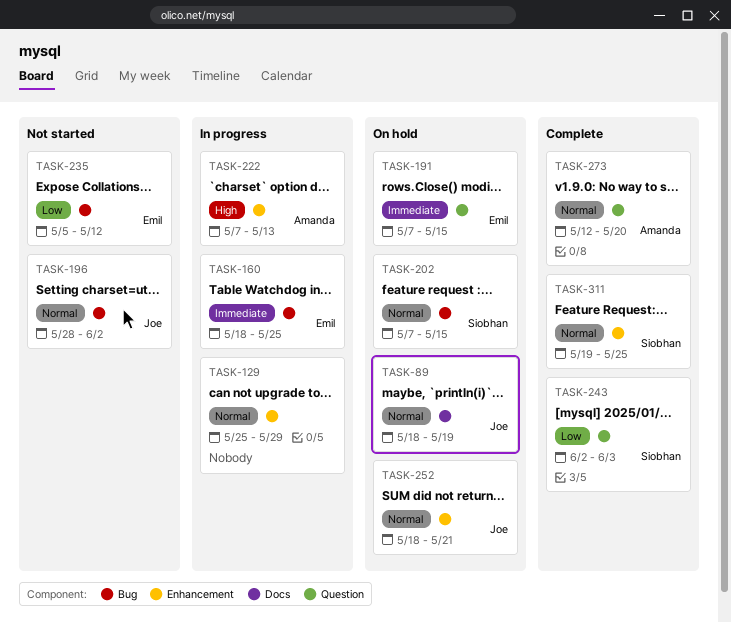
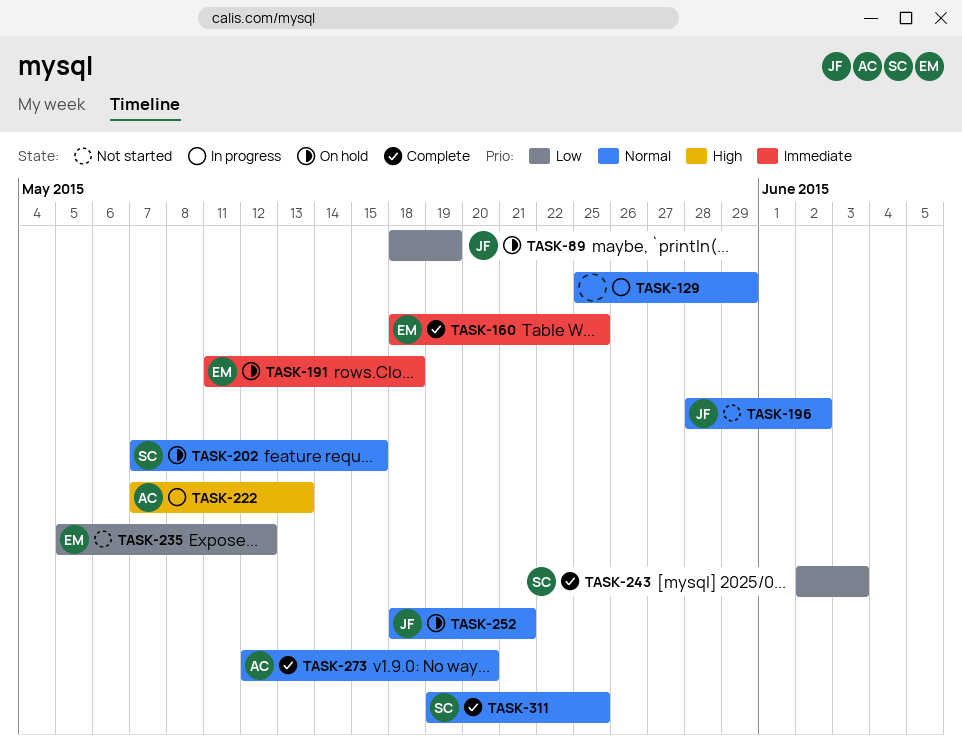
TASK-89, priority: Normal -> Low
TASK-160, status: In progress -> Complete
TASK-191, start: May 7 -> May 11
TASK-191, due: May 15 -> May 18

